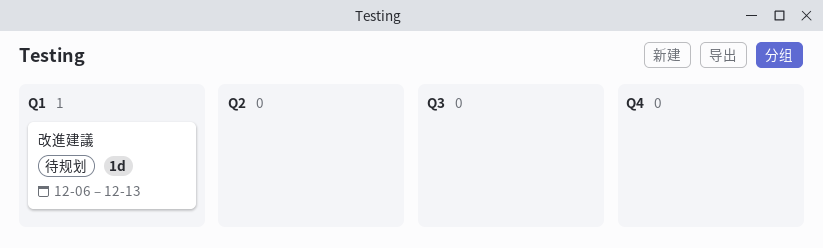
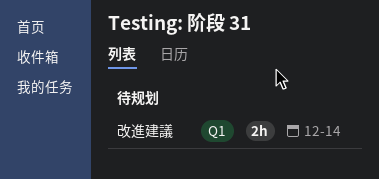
改進建議, estimate: 1d -> 2h
改進建議, due: Dec 13 -> Dec 14

